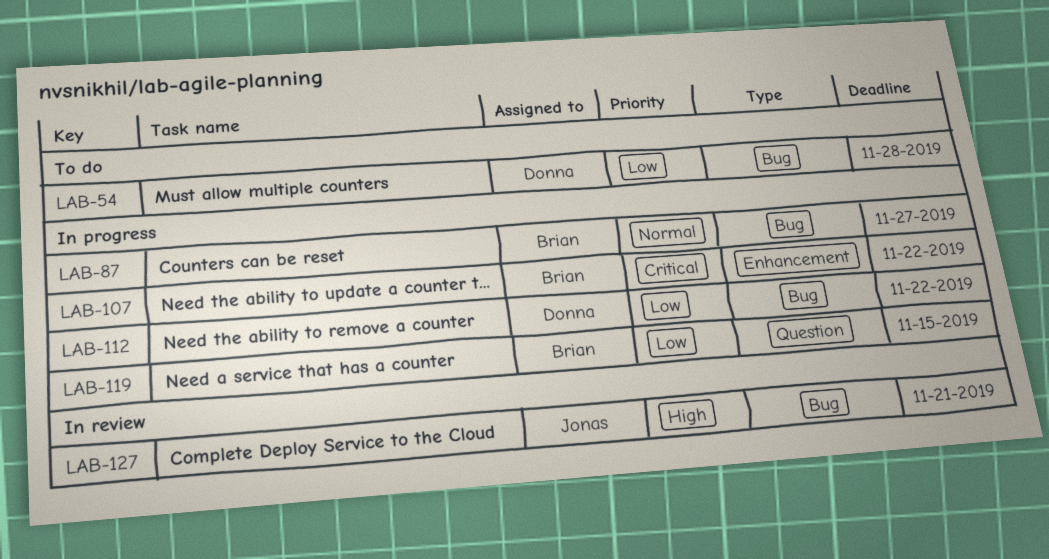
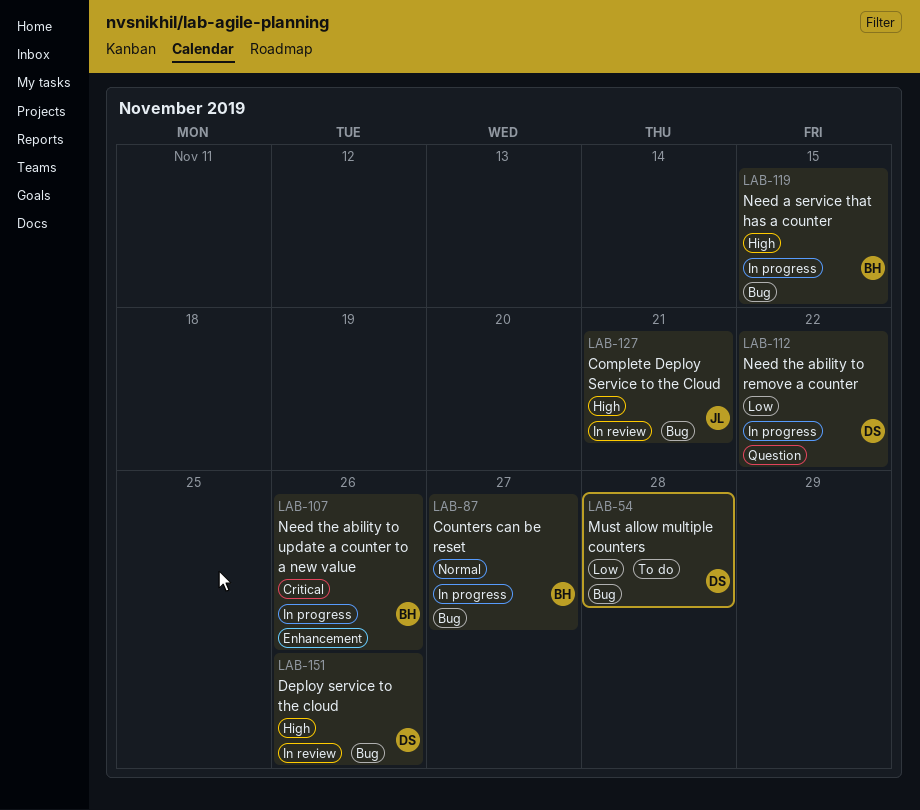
LAB-107, due: Nov 22 -> Nov 26
LAB-112, label: Bug -> Question
LAB-119, priority: Low -> High
LAB-119, label: Question -> Bug
LAB-151: none -> present

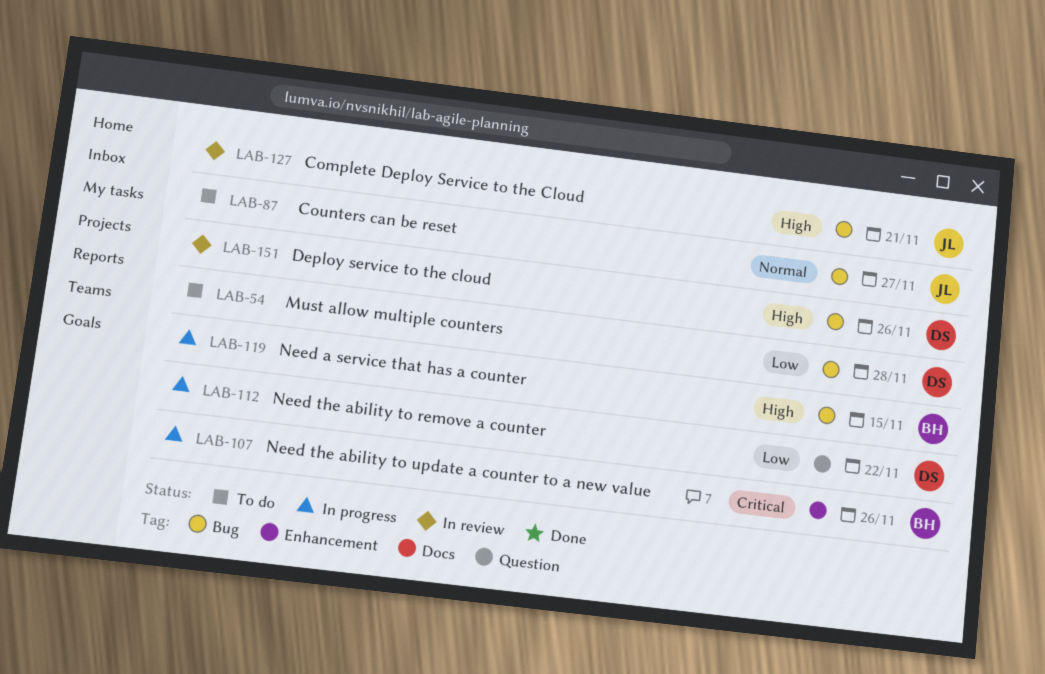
LAB-87, status: In progress -> To do
LAB-87, owner: BH -> JL

